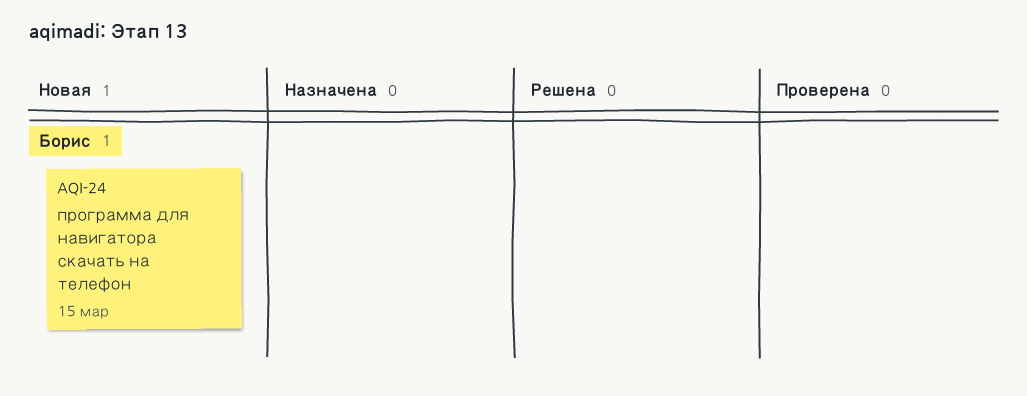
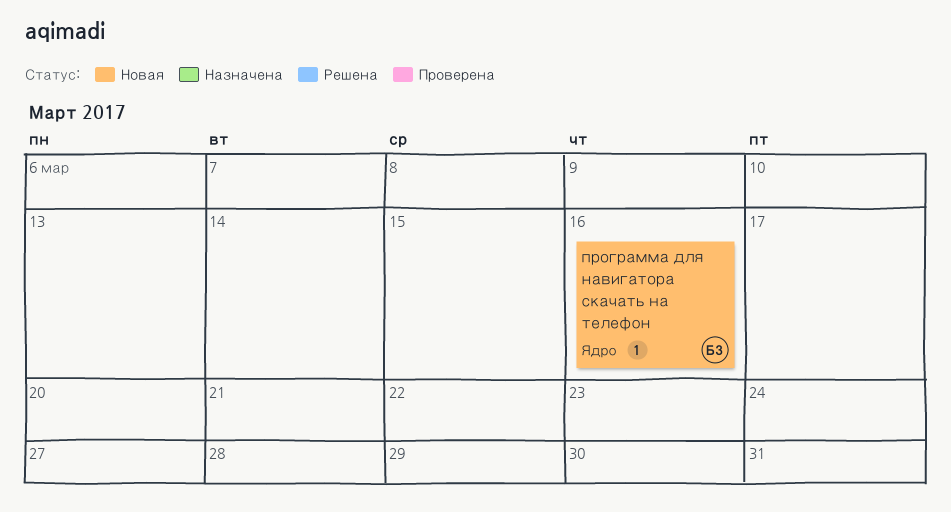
программа для навигатора скачать на телефон, due: Mar 15 -> Mar 16

